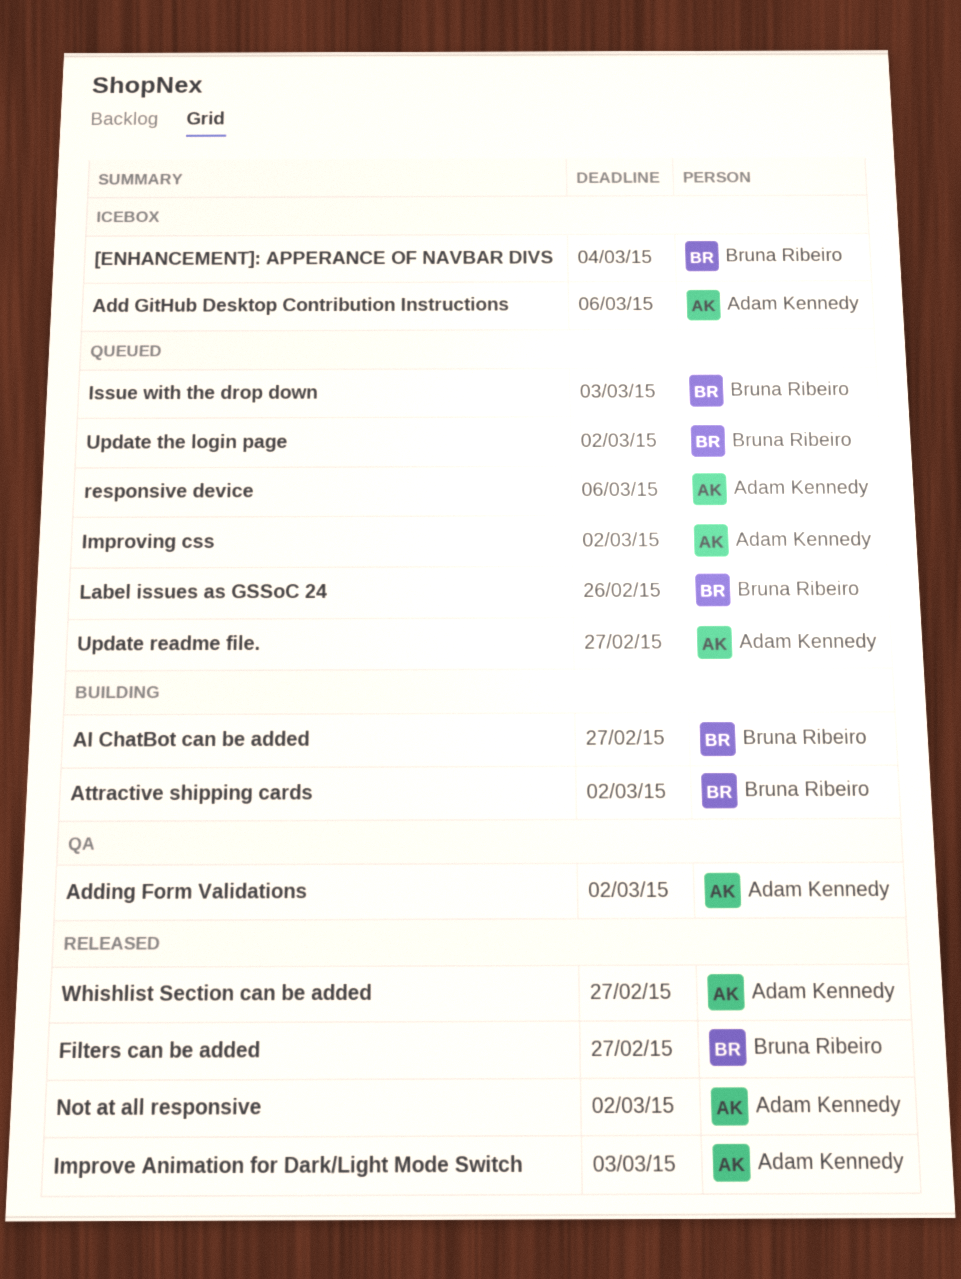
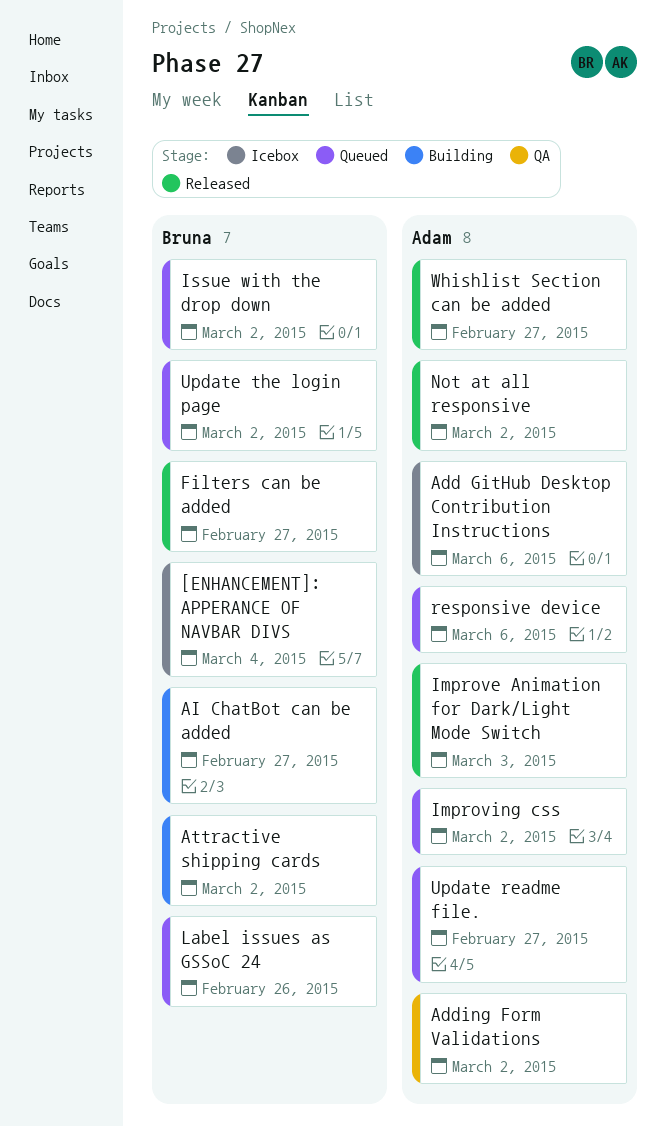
Issue with the drop down, due: Mar 3 -> Mar 2

